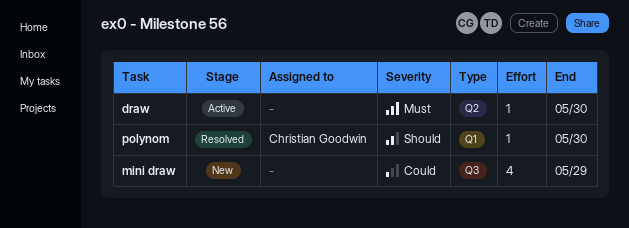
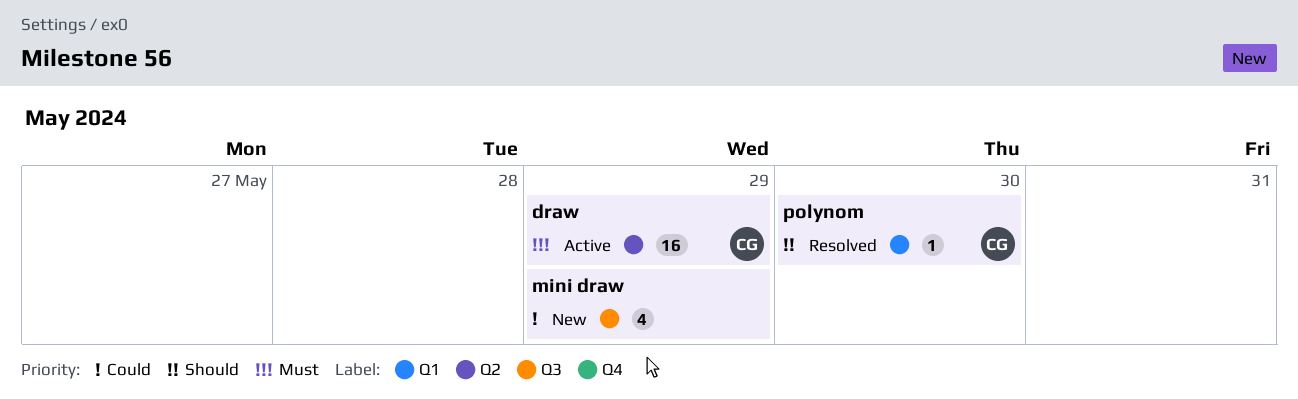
draw, owner: none -> Christian Goodwin
draw, estimate: 1 -> 16
draw, due: May 30 -> May 29

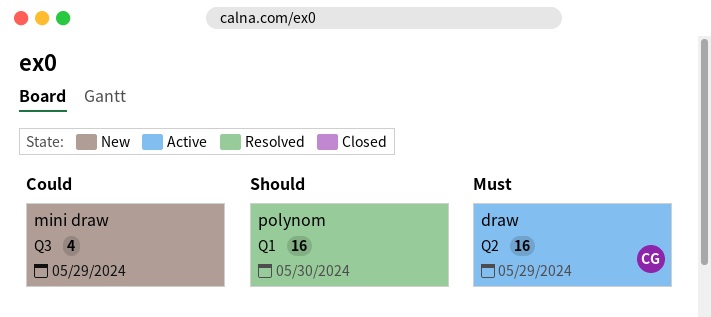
polynom, owner: CG -> none
polynom, estimate: 1 -> 16

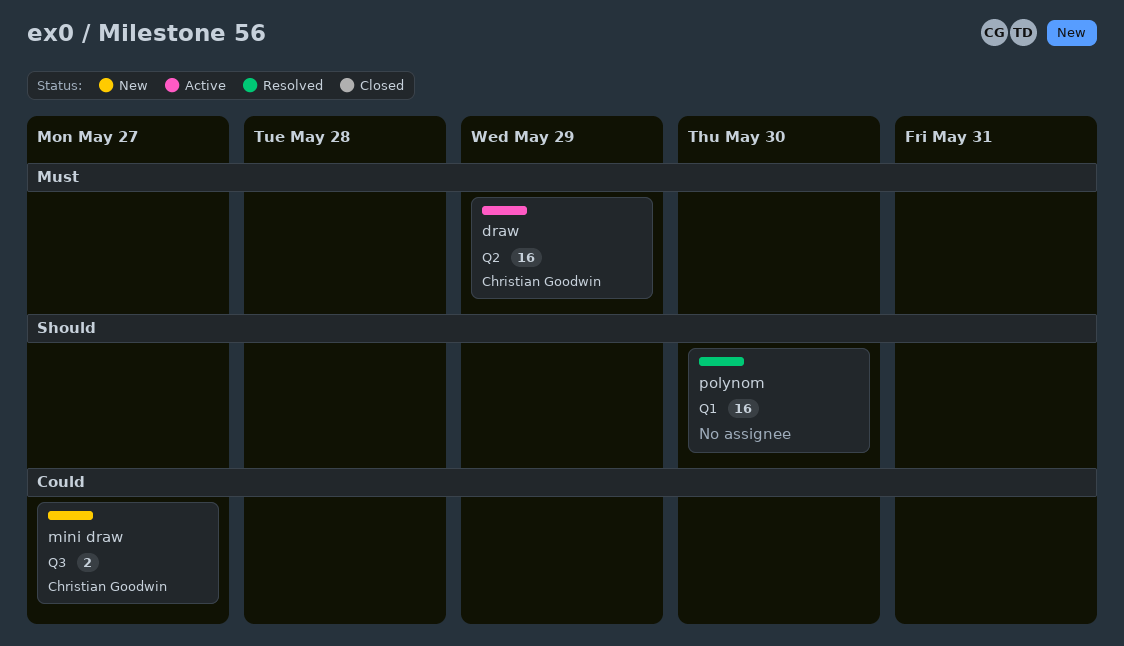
mini draw, owner: none -> Christian Goodwin
mini draw, estimate: 4 -> 2
mini draw, due: May 29 -> May 27

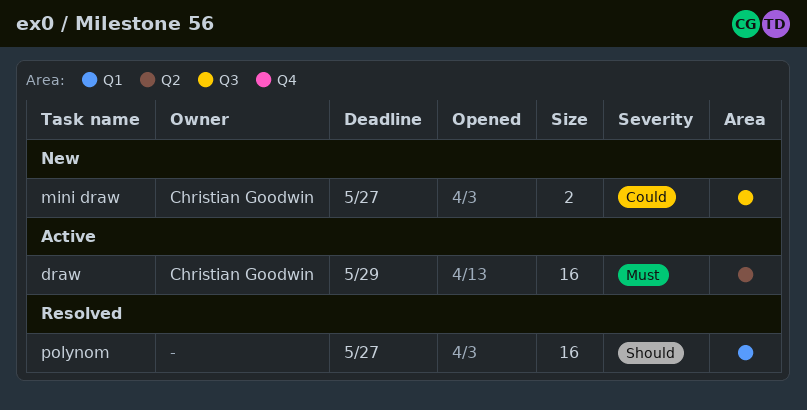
polynom, due: May 30 -> May 27

